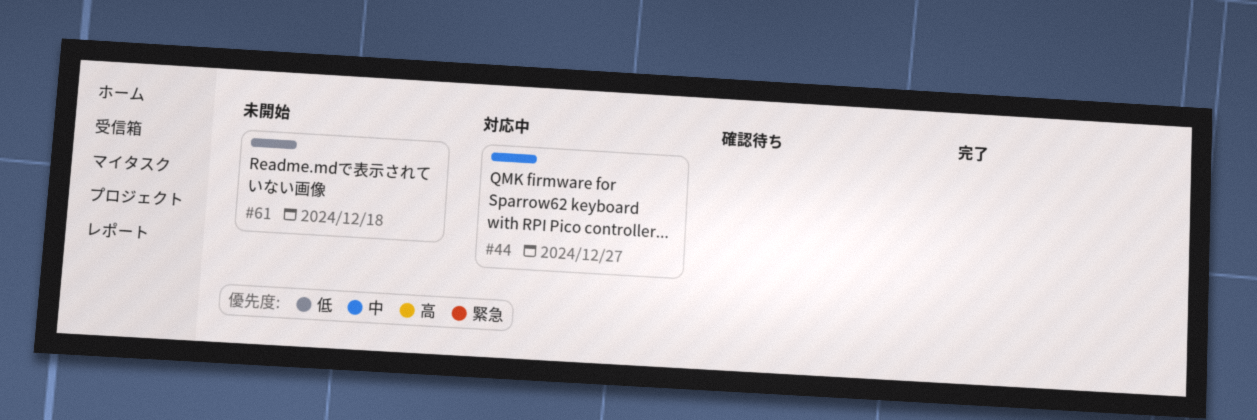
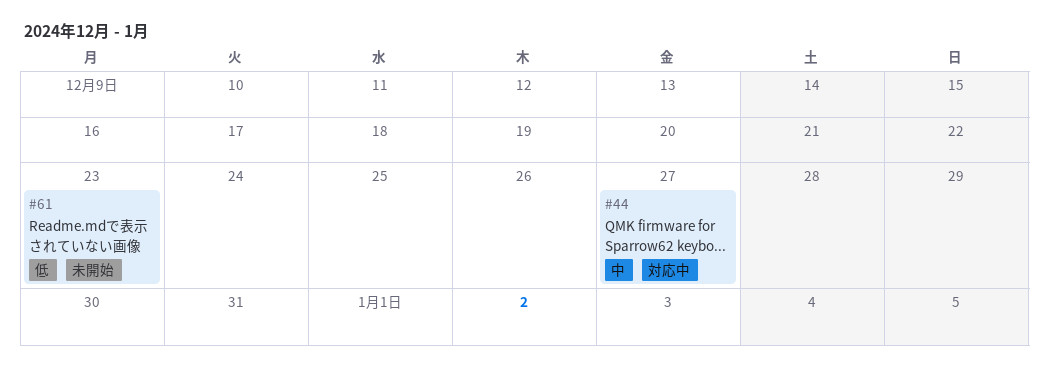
#61, due: Dec 18 -> Dec 23

